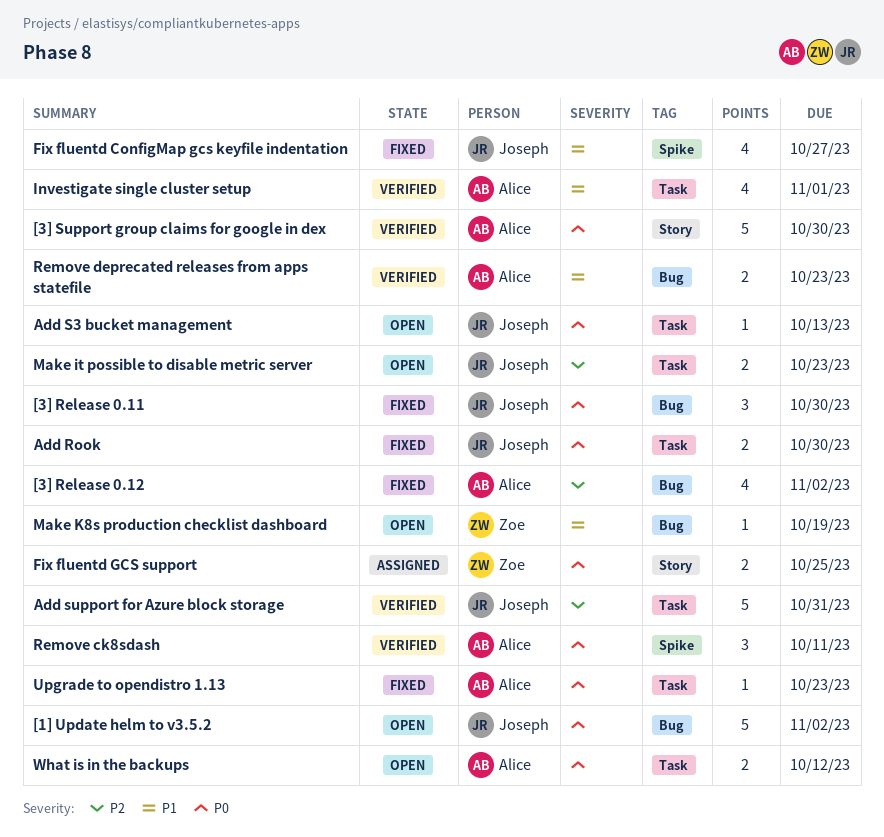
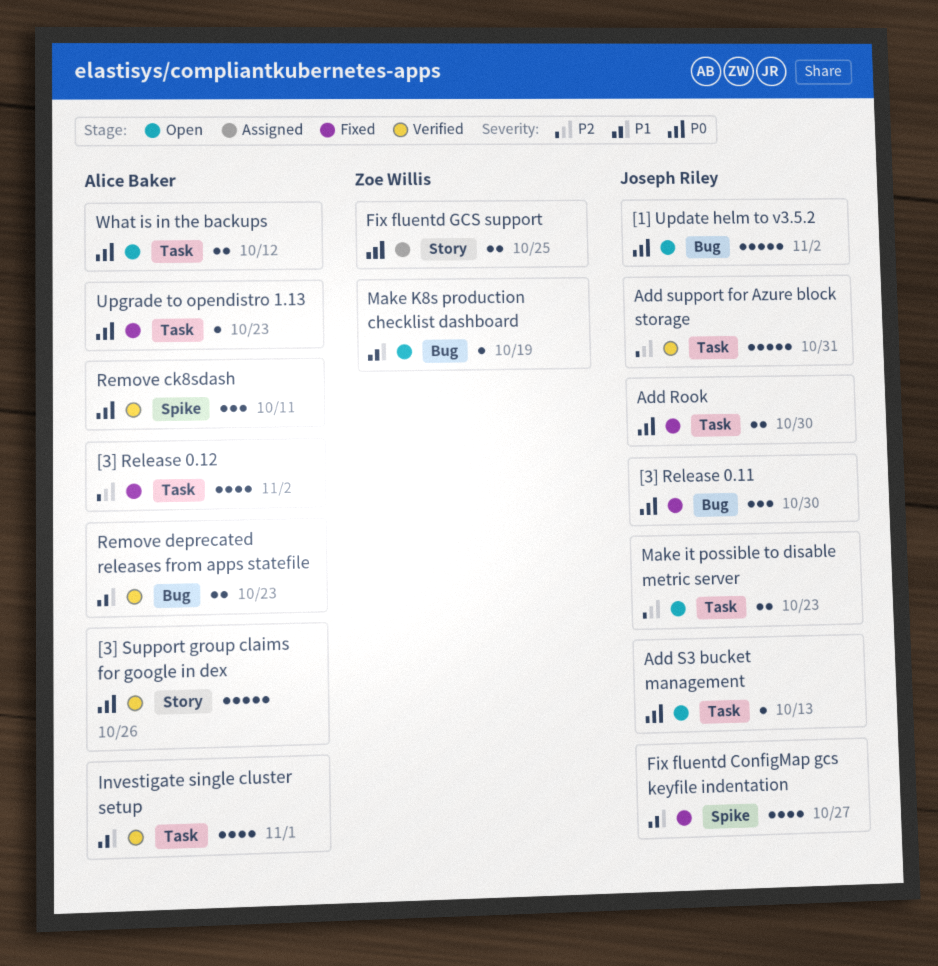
[3] Release 0.12, label: Bug -> Task
[3] Support group claims for google in dex, due: Oct 30 -> Oct 26

